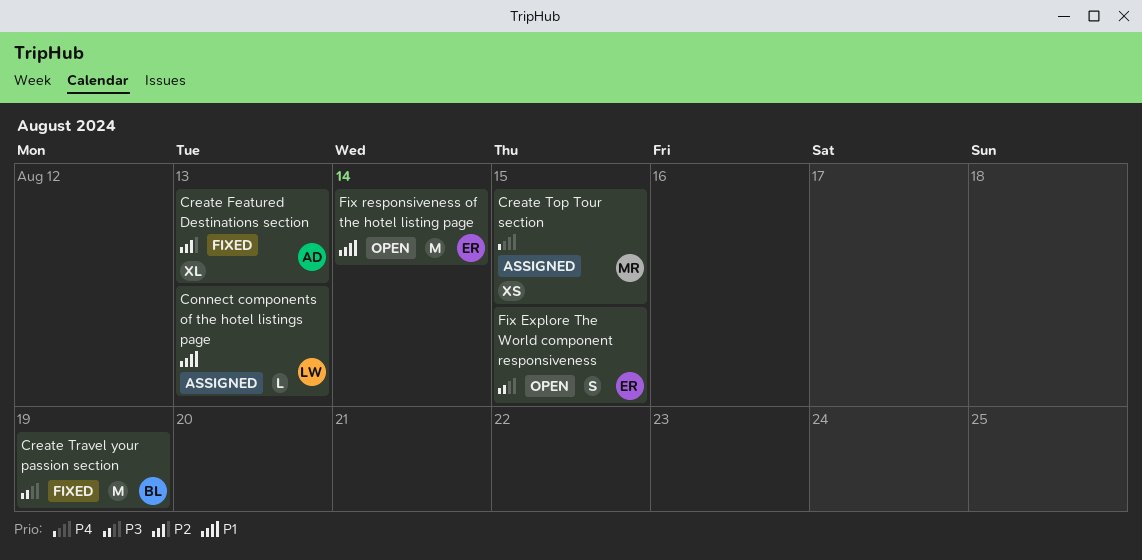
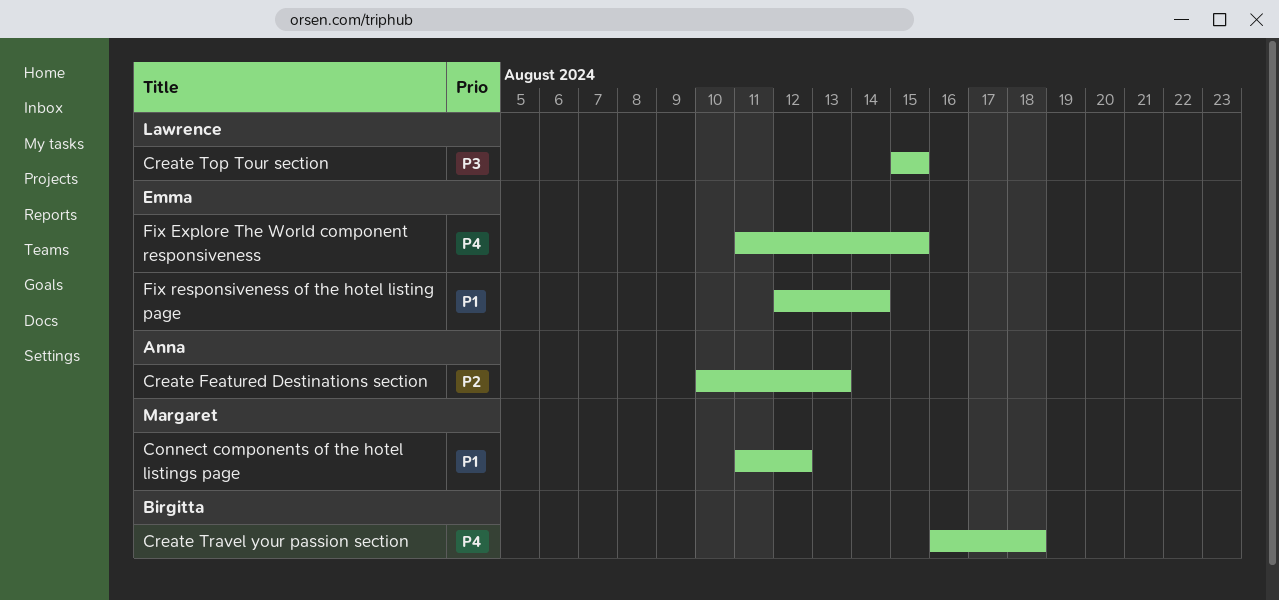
Connect components of the hotel listings page, owner: Lawrence -> Margaret
Connect components of the hotel listings page, due: Aug 13 -> Aug 12
Create Top Tour section, owner: Margaret -> Lawrence
Create Top Tour section, priority: P4 -> P3
Create Travel your passion section, priority: P3 -> P4
Create Travel your passion section, due: Aug 19 -> Aug 18
Fix Explore The World component responsiveness, priority: P3 -> P4

